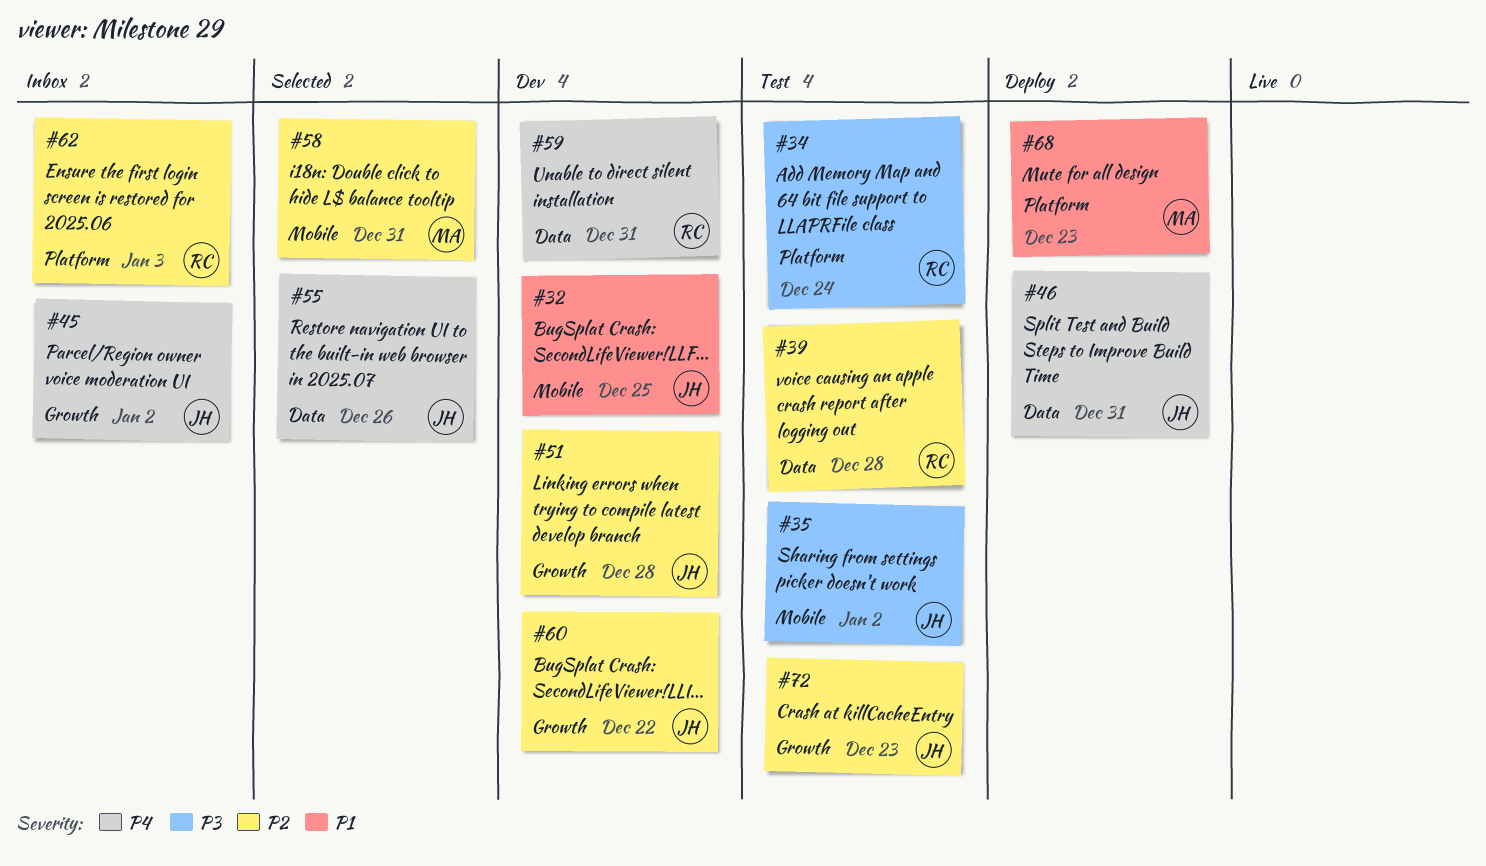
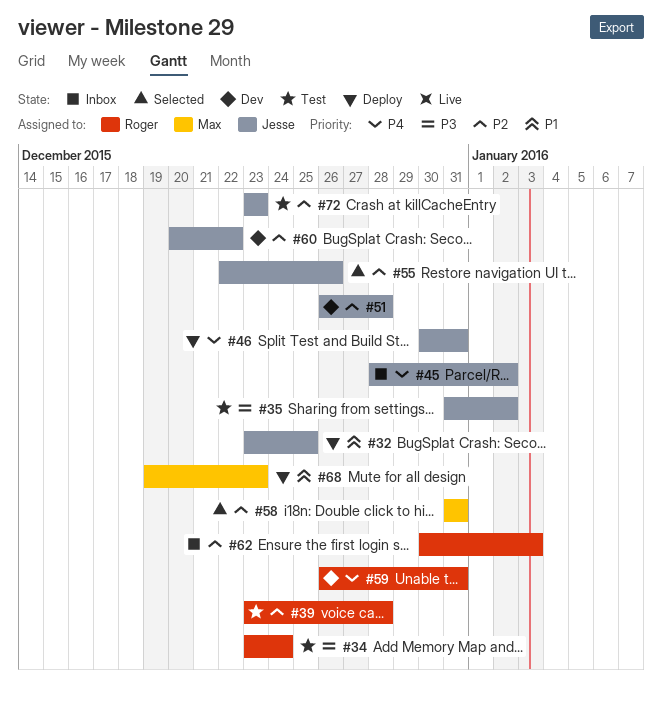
#32, status: Dev -> Deploy
#55, priority: P4 -> P2

